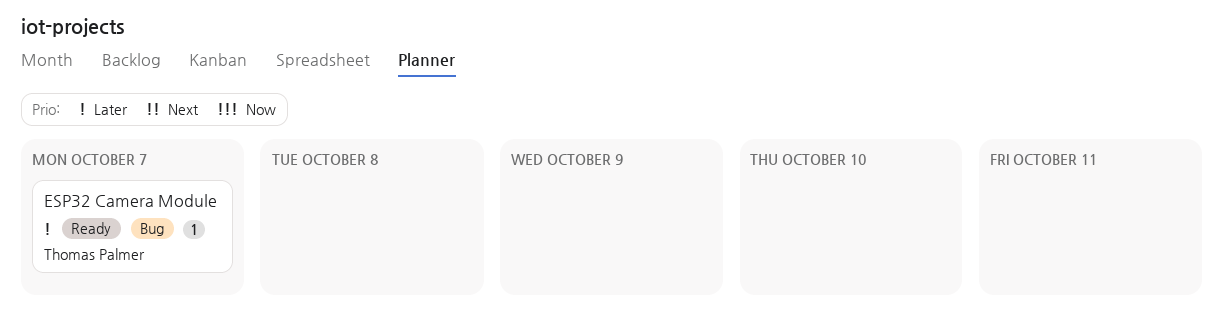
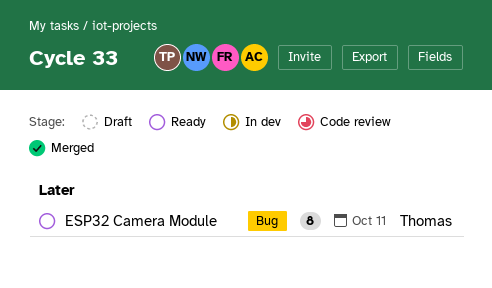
ESP32 Camera Module, estimate: 1 -> 8
ESP32 Camera Module, due: Oct 7 -> Oct 11

